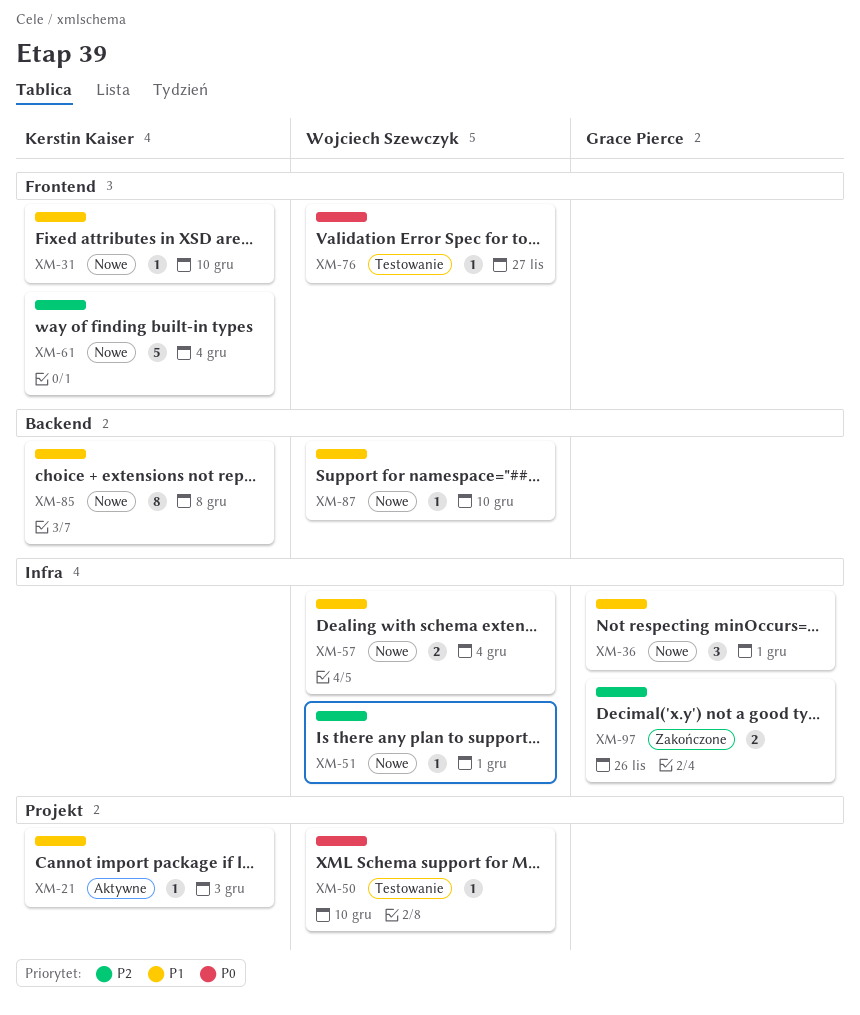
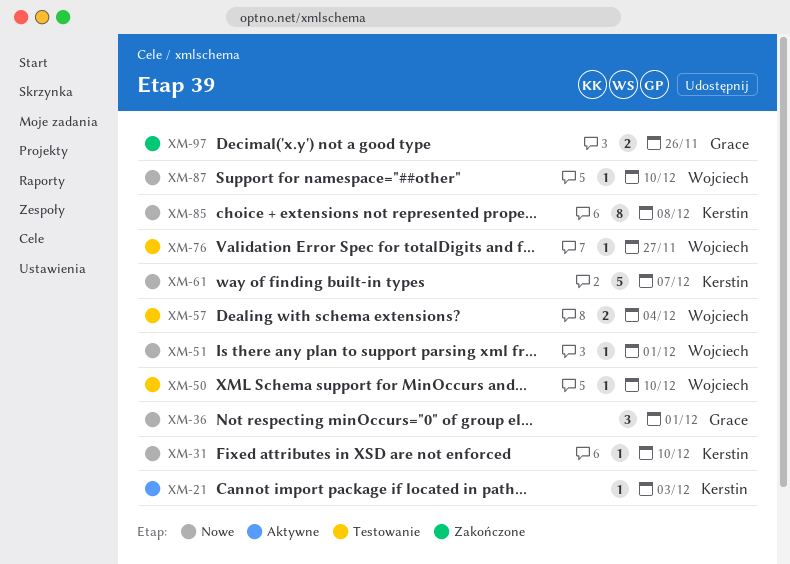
XM-57, status: Nowe -> Testowanie
XM-61, due: Dec 4 -> Dec 7

